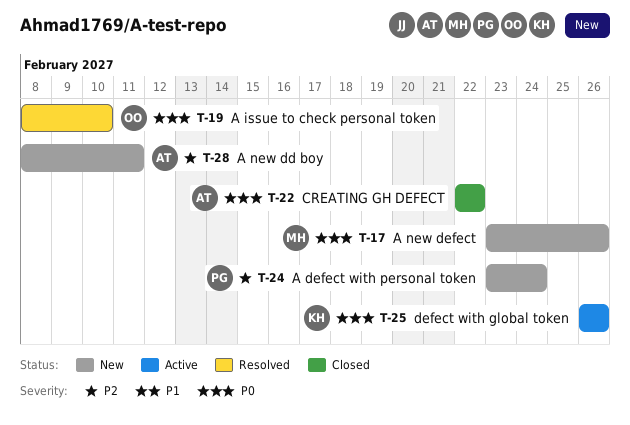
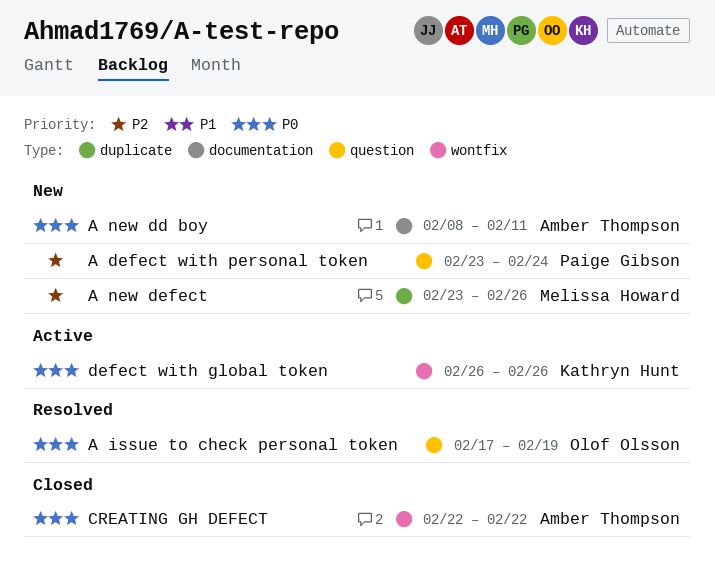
A issue to check personal token, start: Feb 8 -> Feb 17
A issue to check personal token, due: Feb 10 -> Feb 19
A new dd boy, priority: P2 -> P0
A new defect, priority: P0 -> P2

